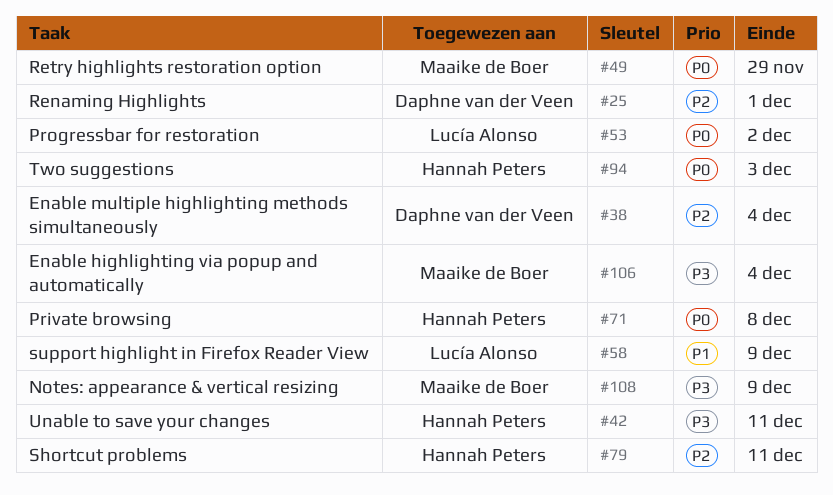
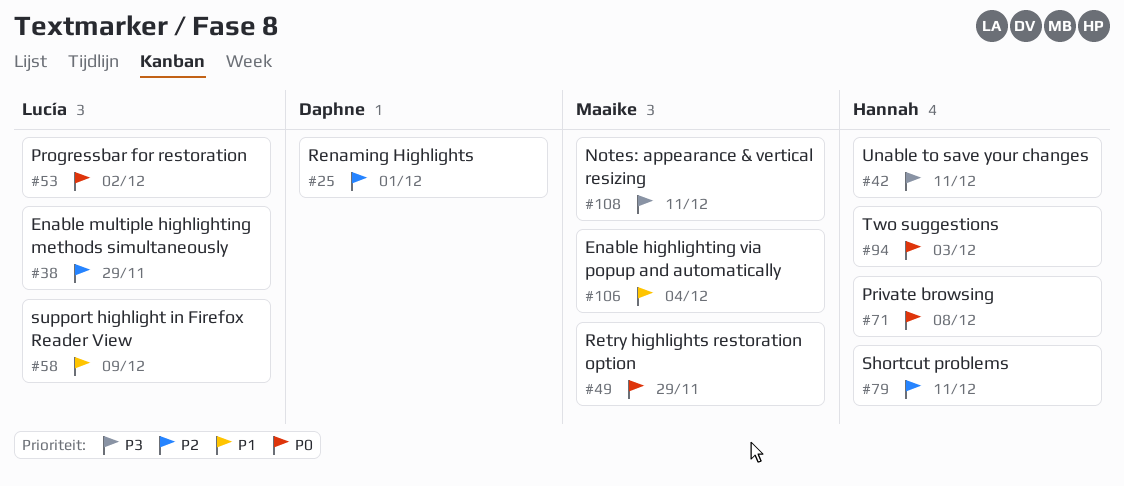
#38, owner: Daphne van der Veen -> Lucía Alonso
#38, due: Dec 4 -> Nov 29
#106, priority: P3 -> P1
#108, due: Dec 9 -> Dec 11

